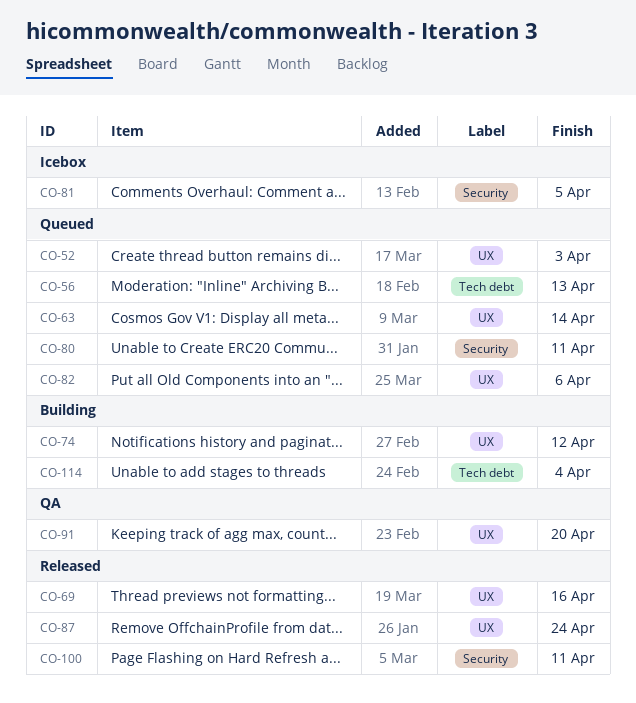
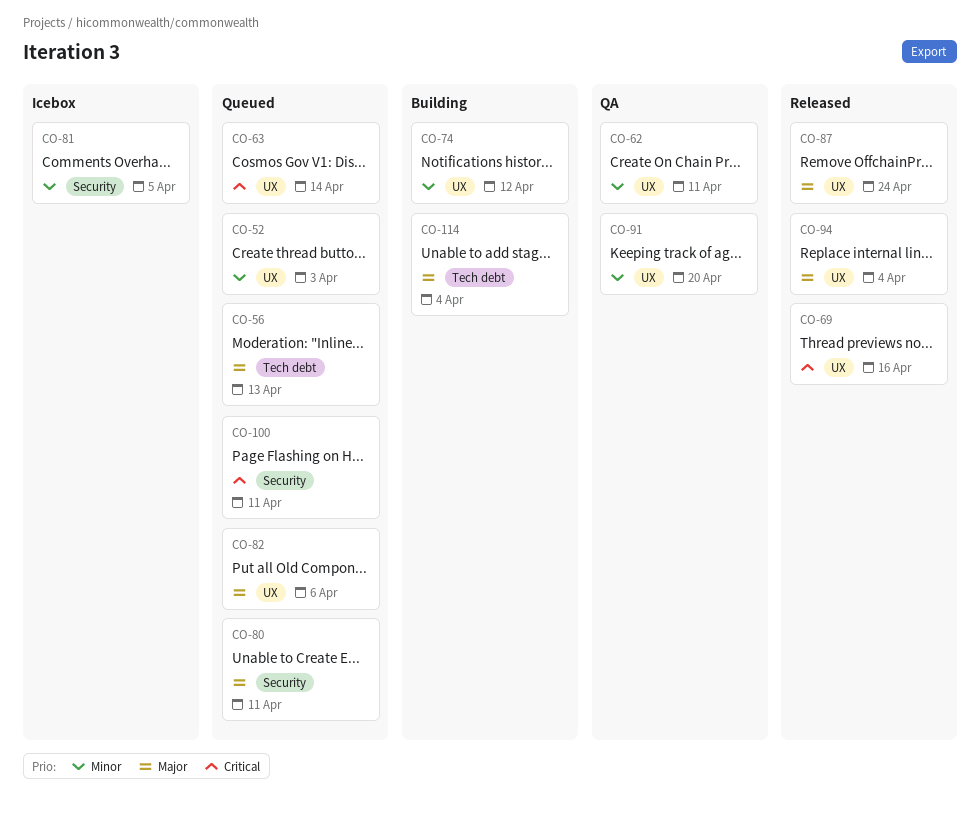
CO-62: none -> present
CO-94: none -> present
CO-100, status: Released -> Queued

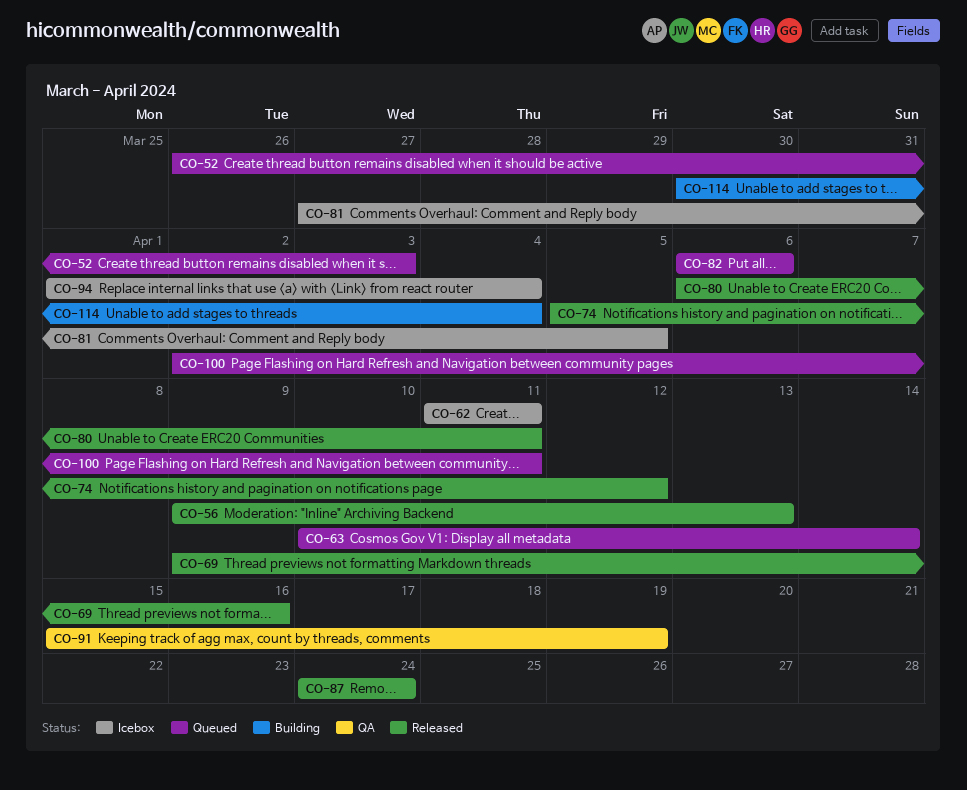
CO-56, status: Queued -> Released
CO-62, status: QA -> Icebox
CO-74, status: Building -> Released
CO-80, status: Queued -> Released
CO-91, due: Apr 20 -> Apr 19
CO-94, status: Released -> Icebox

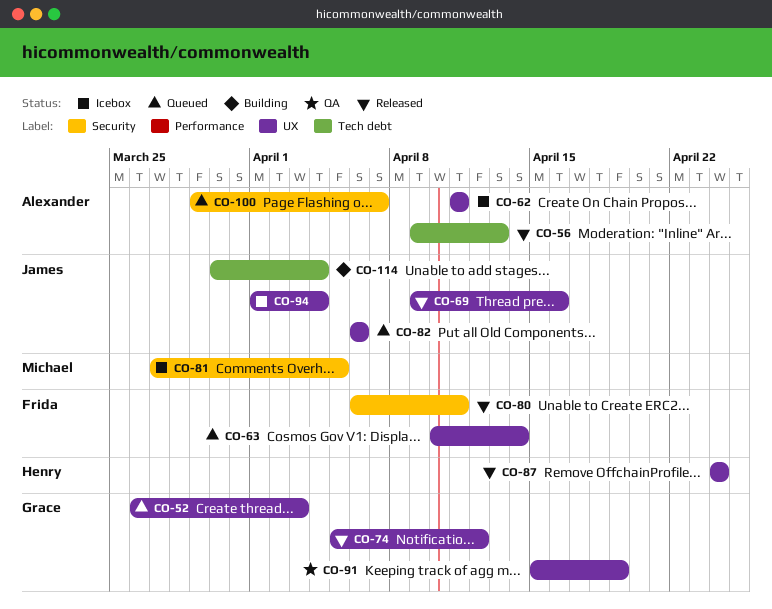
CO-100, start: Apr 2 -> Mar 29
CO-100, due: Apr 11 -> Apr 7

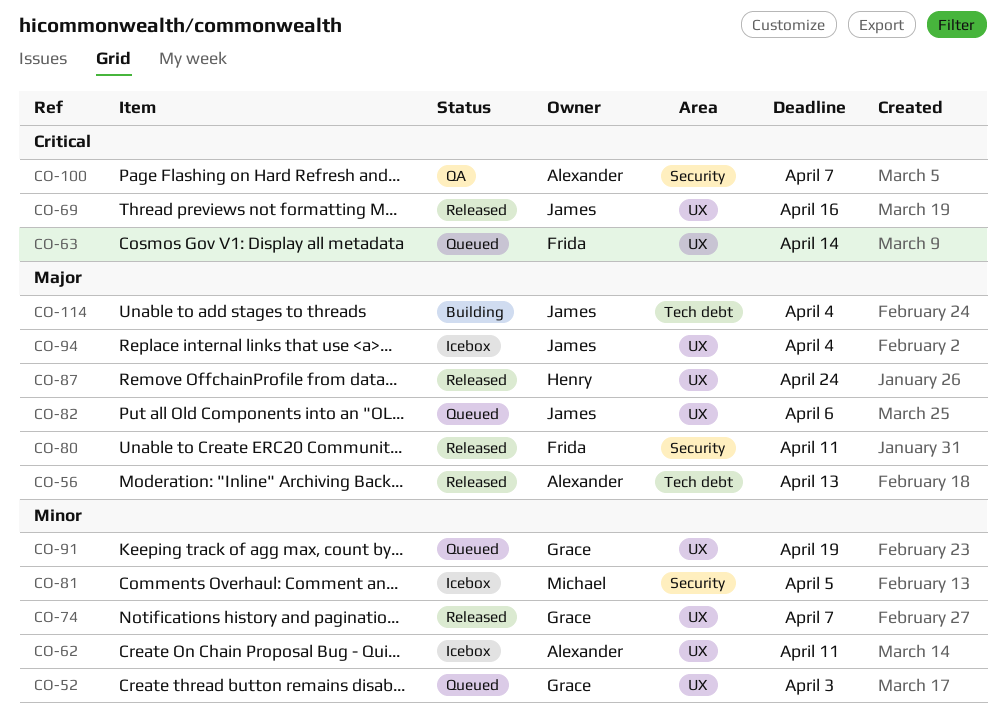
CO-74, due: Apr 12 -> Apr 7
CO-91, status: QA -> Queued
CO-100, status: Queued -> QA

